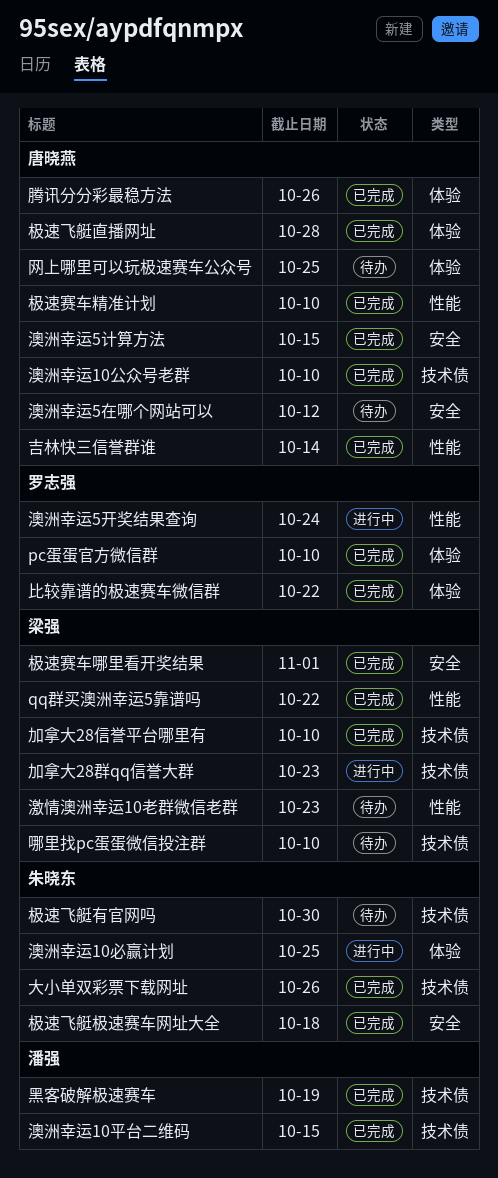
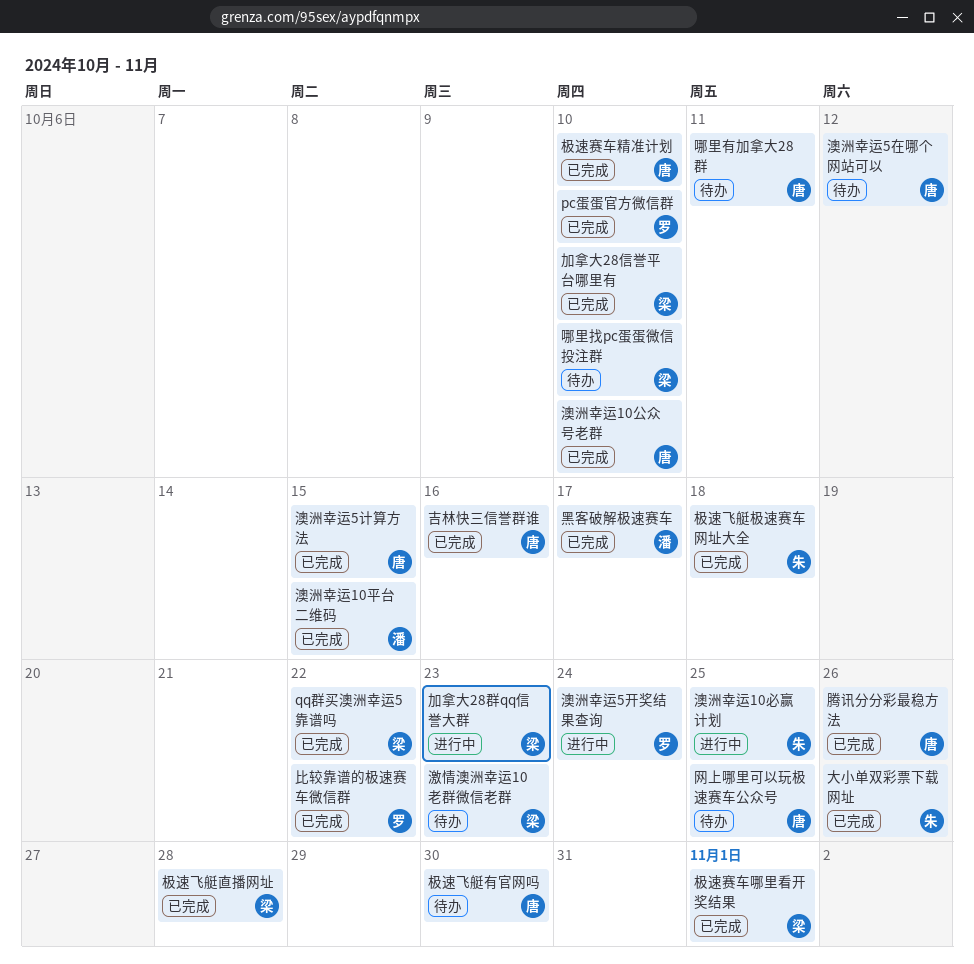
吉林快三信誉群谁, due: Oct 14 -> Oct 16
哪里有加拿大28群: none -> present
极速飞艇有官网吗, owner: 朱晓东 -> 唐晓燕
极速飞艇直播网址, owner: 唐晓燕 -> 梁强
黑客破解极速赛车, due: Oct 19 -> Oct 17

